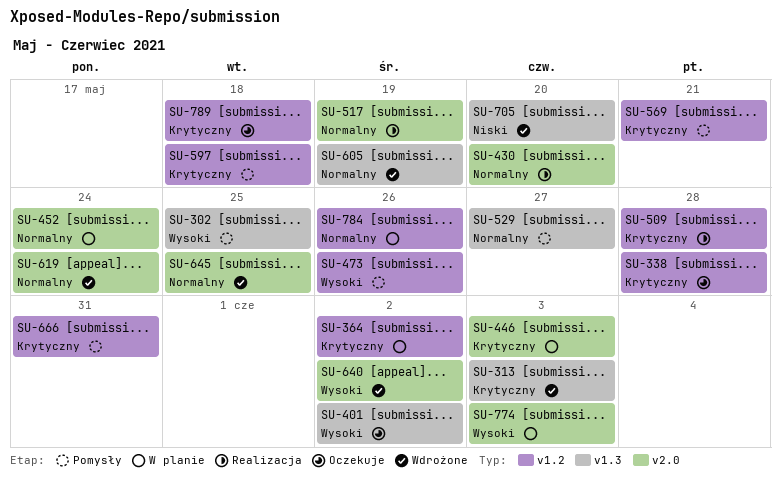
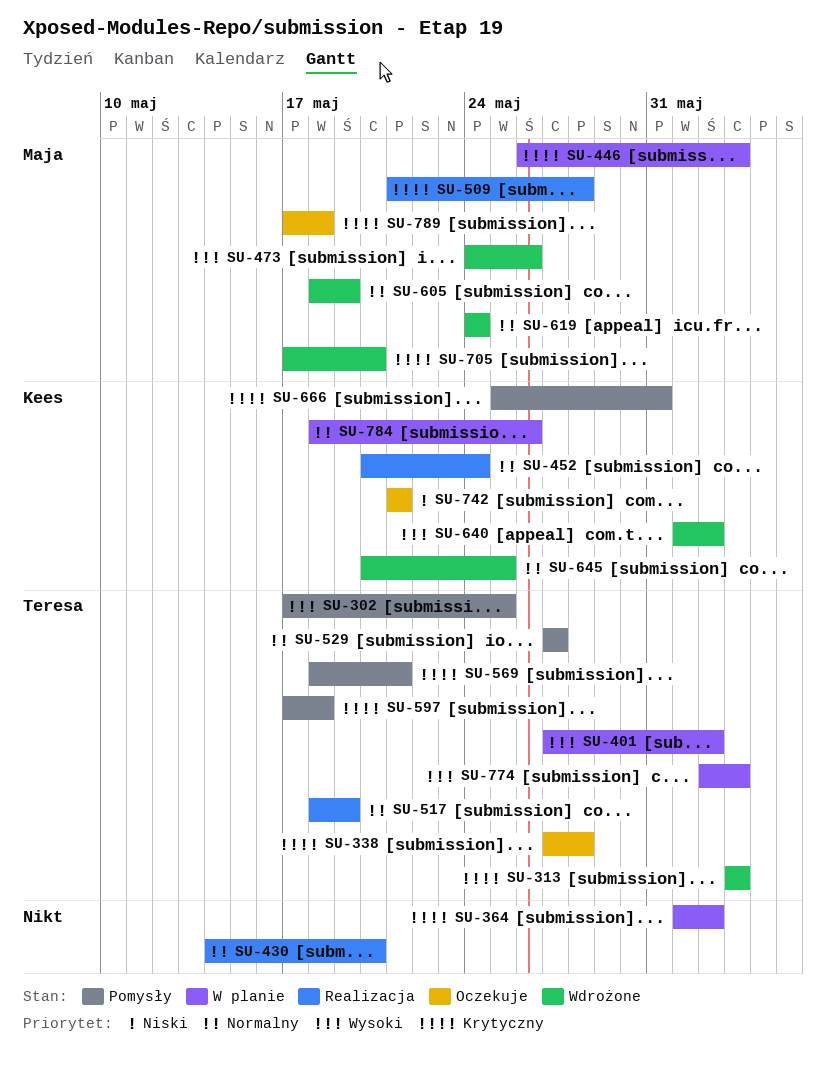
SU-401, status: Oczekuje -> W planie
SU-452, status: W planie -> Realizacja
SU-473, status: Pomysły -> Wdrożone
SU-705, priority: Niski -> Krytyczny
SU-742: none -> present

